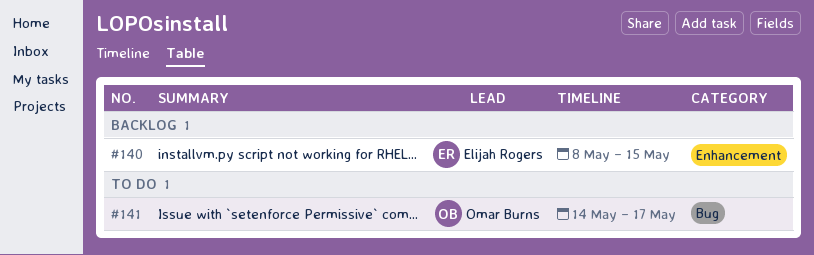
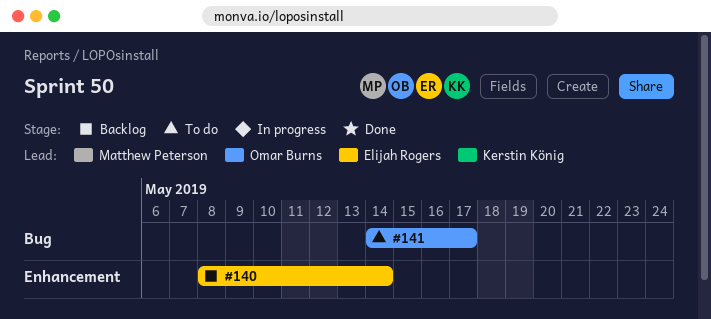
#140, due: May 15 -> May 14

